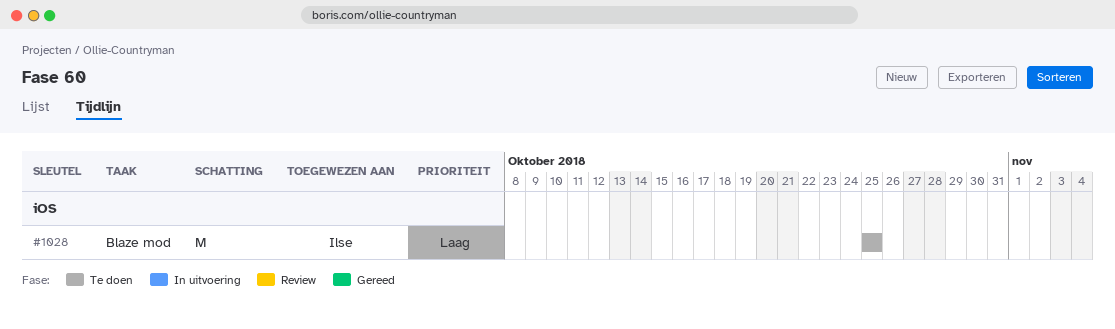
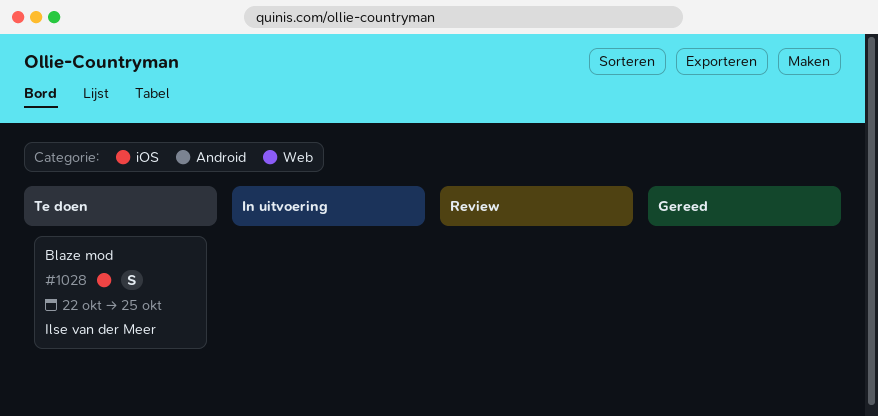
#1028, estimate: M -> S
#1028, start: Oct 25 -> Oct 22

